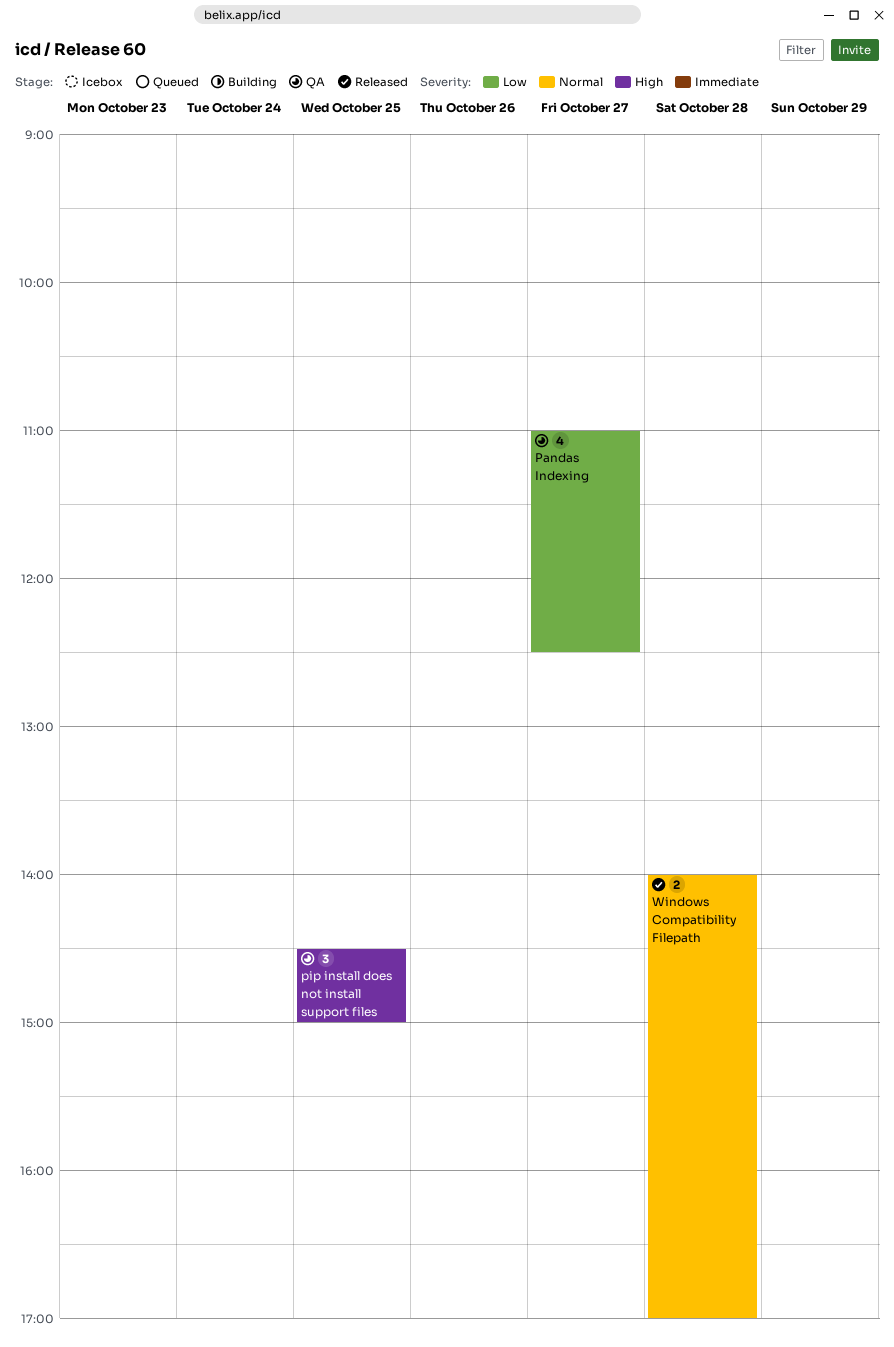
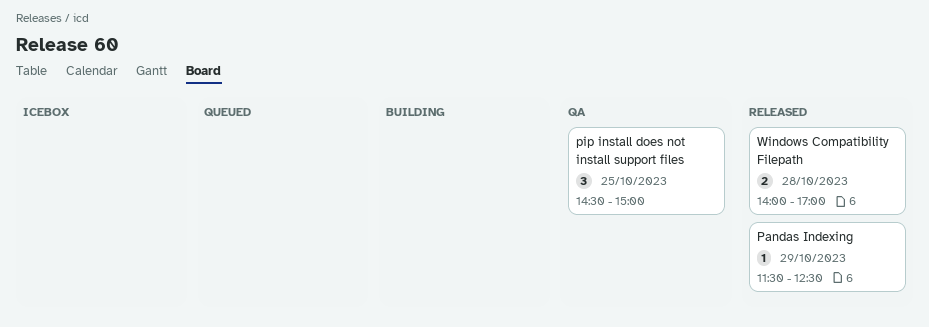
Pandas Indexing, status: QA -> Released
Pandas Indexing, estimate: 4 -> 1
Pandas Indexing, day: Oct 27 -> Oct 29
Pandas Indexing, begins: 11:00 -> 11:30

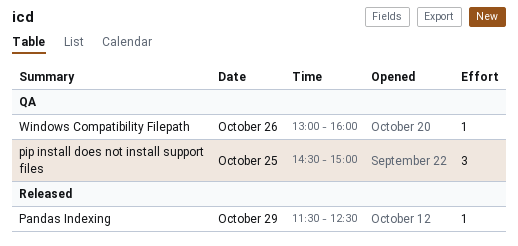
Windows Compatibility Filepath, status: Released -> QA
Windows Compatibility Filepath, estimate: 2 -> 1
Windows Compatibility Filepath, day: Oct 28 -> Oct 26
Windows Compatibility Filepath, begins: 14:00 -> 13:00
Windows Compatibility Filepath, ends: 17:00 -> 16:00

